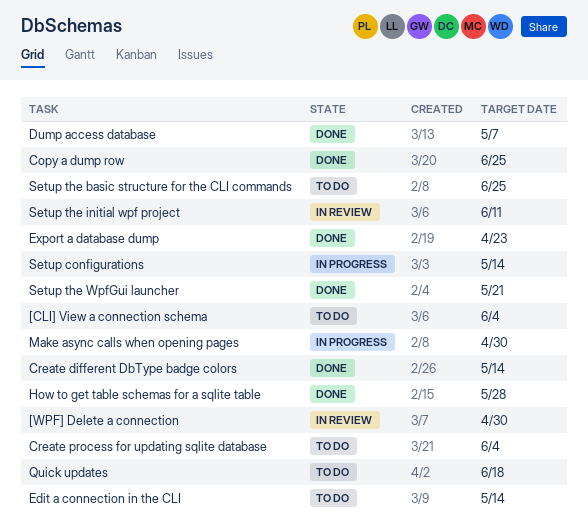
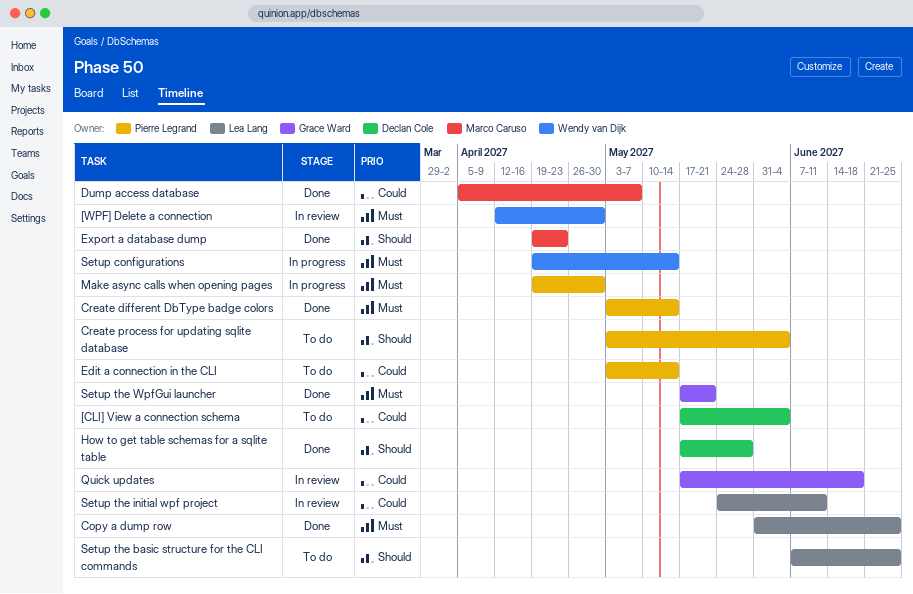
Quick updates, status: To do -> In review

